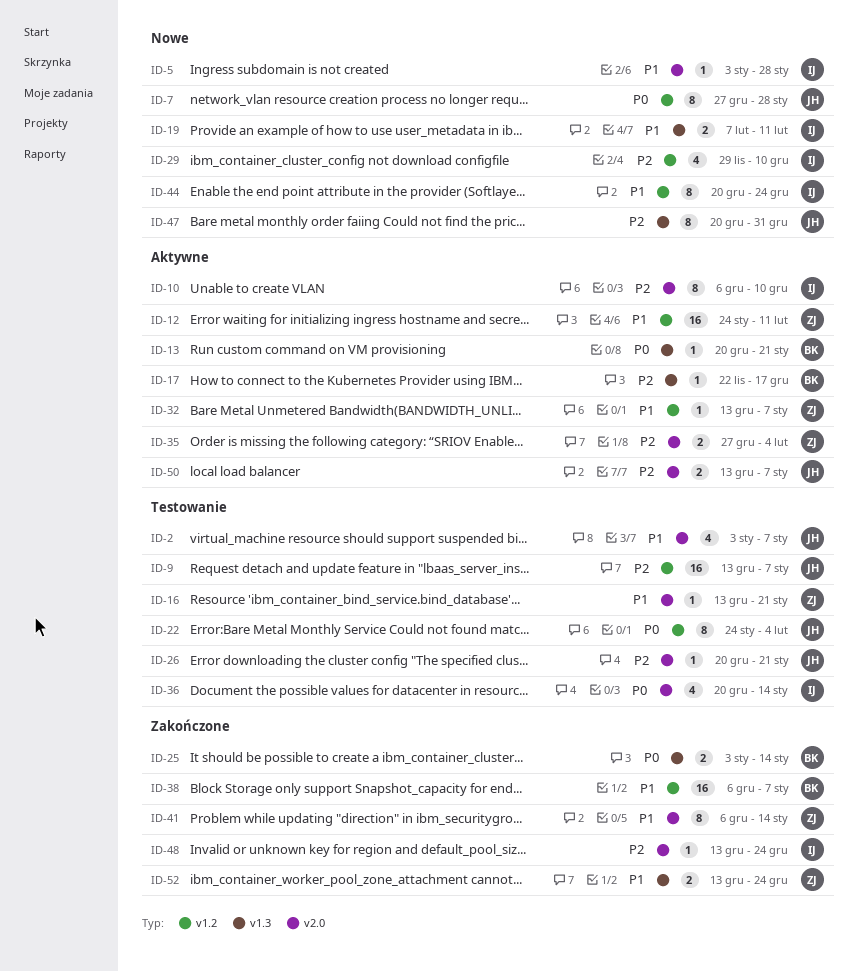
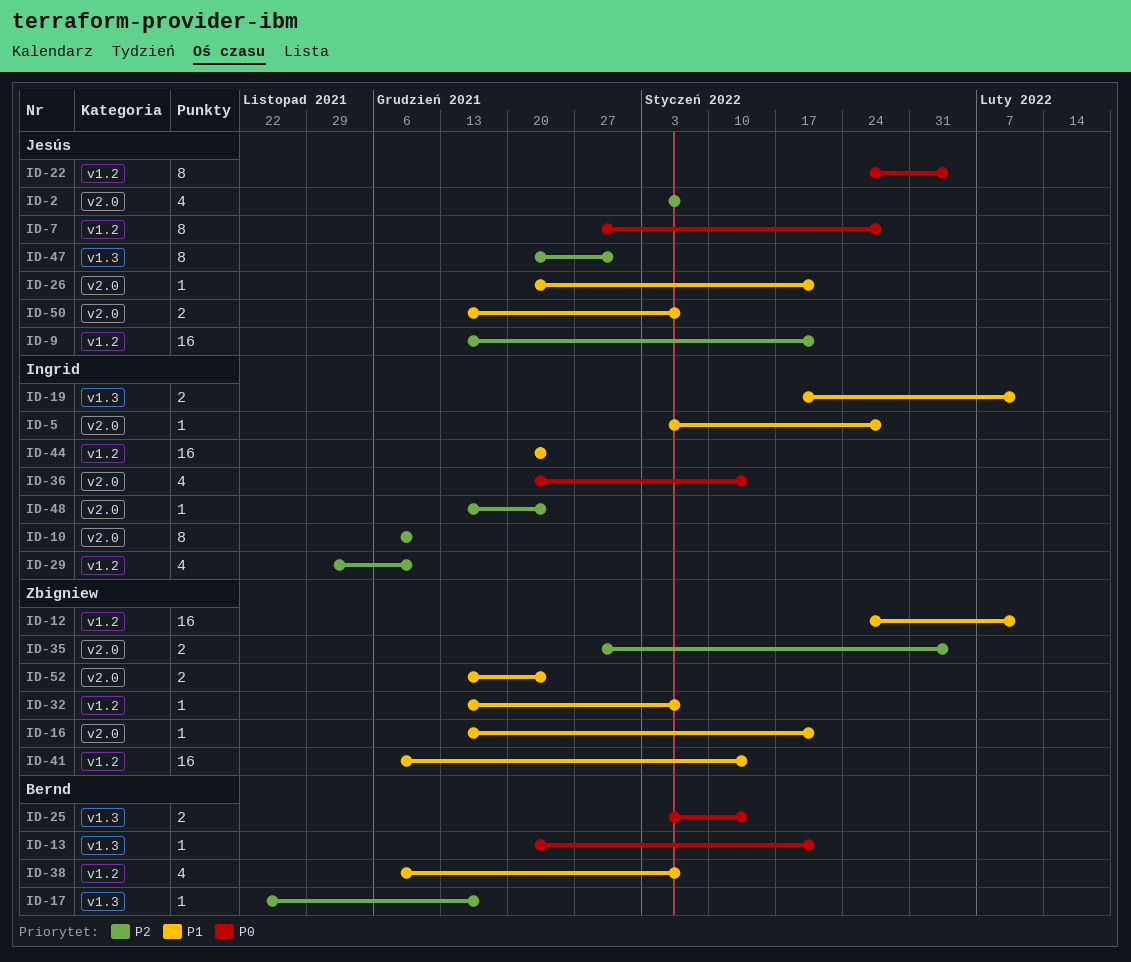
ID-2, priority: P1 -> P2
ID-9, due: Jan 7 -> Jan 21
ID-19, start: Feb 7 -> Jan 17
ID-26, priority: P2 -> P1
ID-38, estimate: 16 -> 4
ID-41, label: v2.0 -> v1.2
ID-41, estimate: 8 -> 16
ID-44, estimate: 8 -> 16
ID-50, priority: P2 -> P1
ID-52, label: v1.3 -> v2.0

